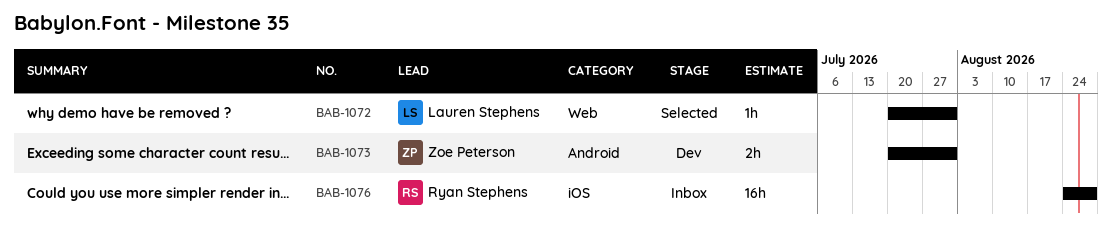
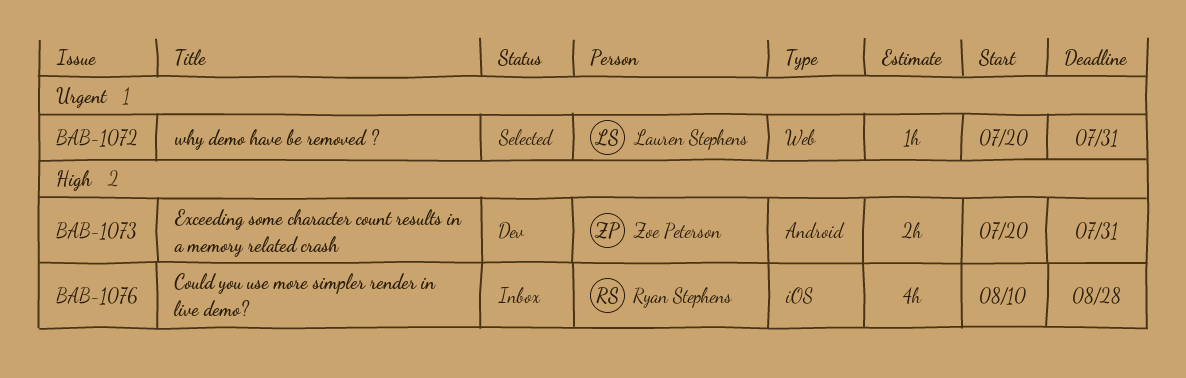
BAB-1076, estimate: 16h -> 4h
BAB-1076, start: Aug 24 -> Aug 10

